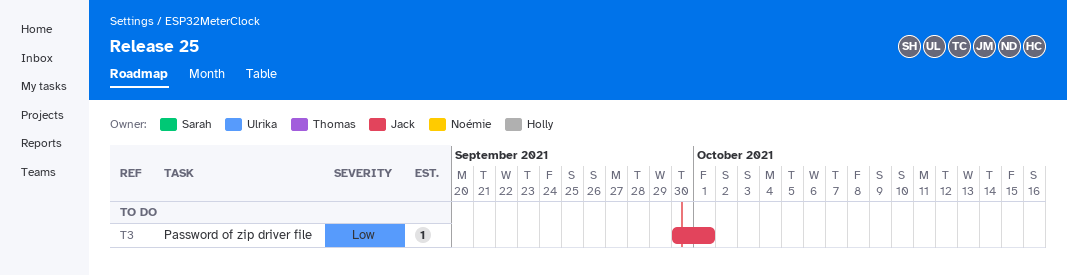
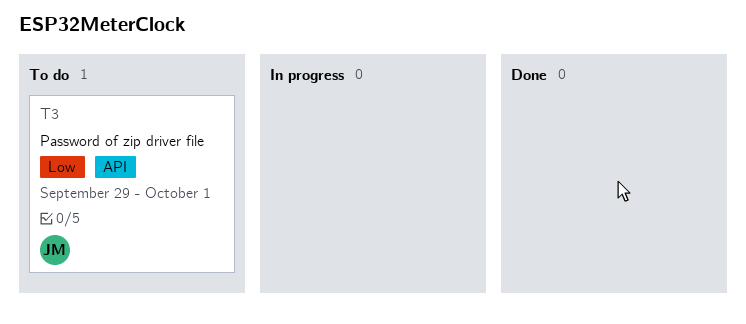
T3, start: Sep 30 -> Sep 29

